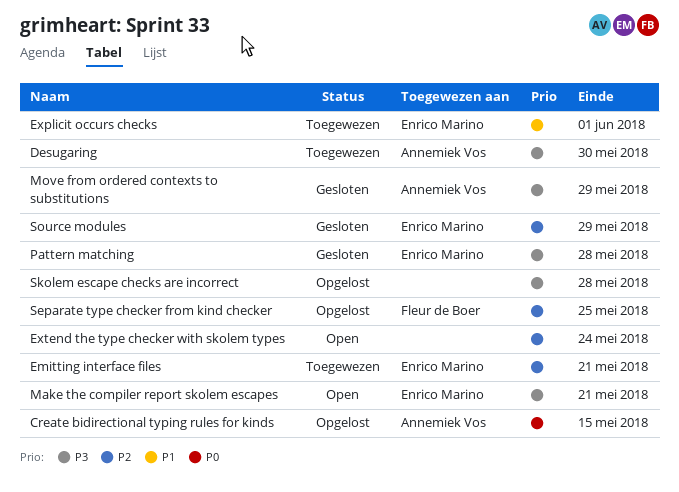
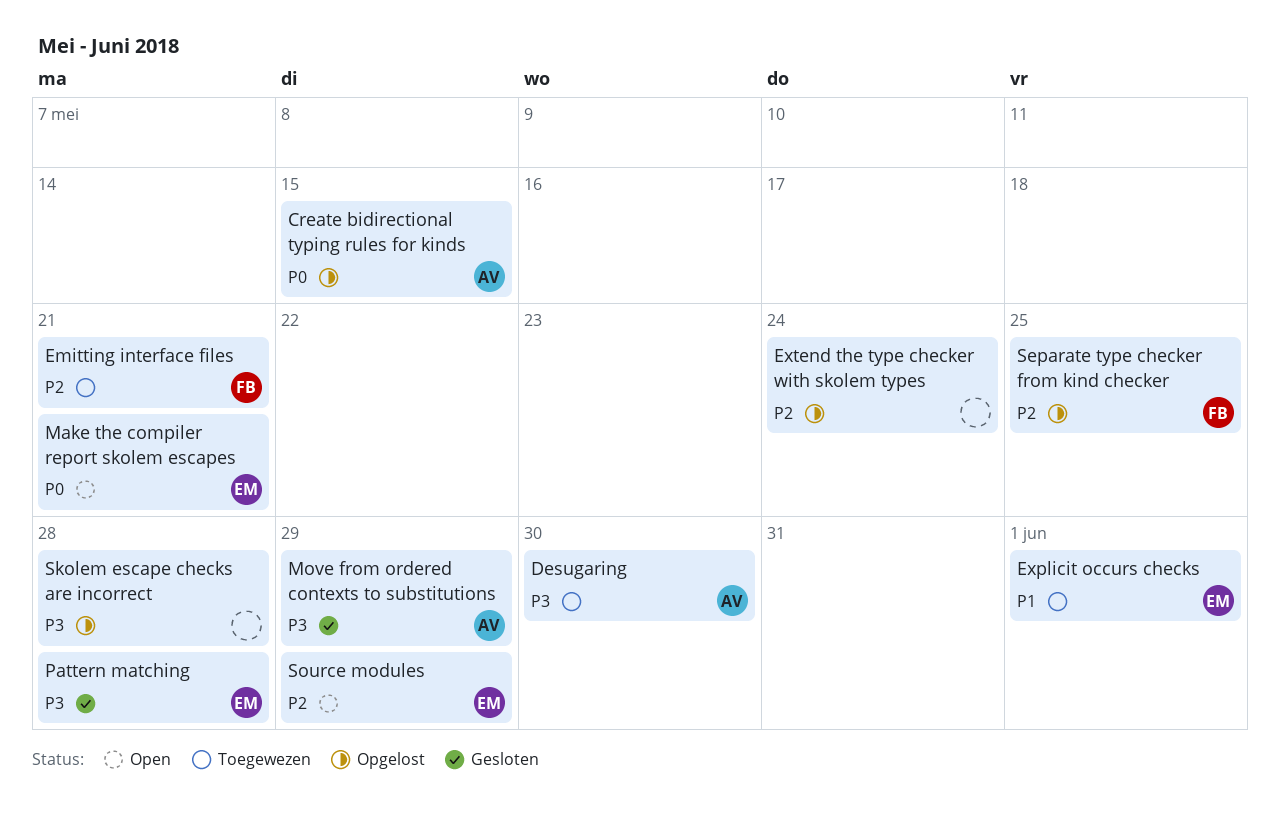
Emitting interface files, owner: Enrico Marino -> Fleur de Boer
Extend the type checker with skolem types, status: Open -> Opgelost
Make the compiler report skolem escapes, priority: P3 -> P0
Source modules, status: Gesloten -> Open

